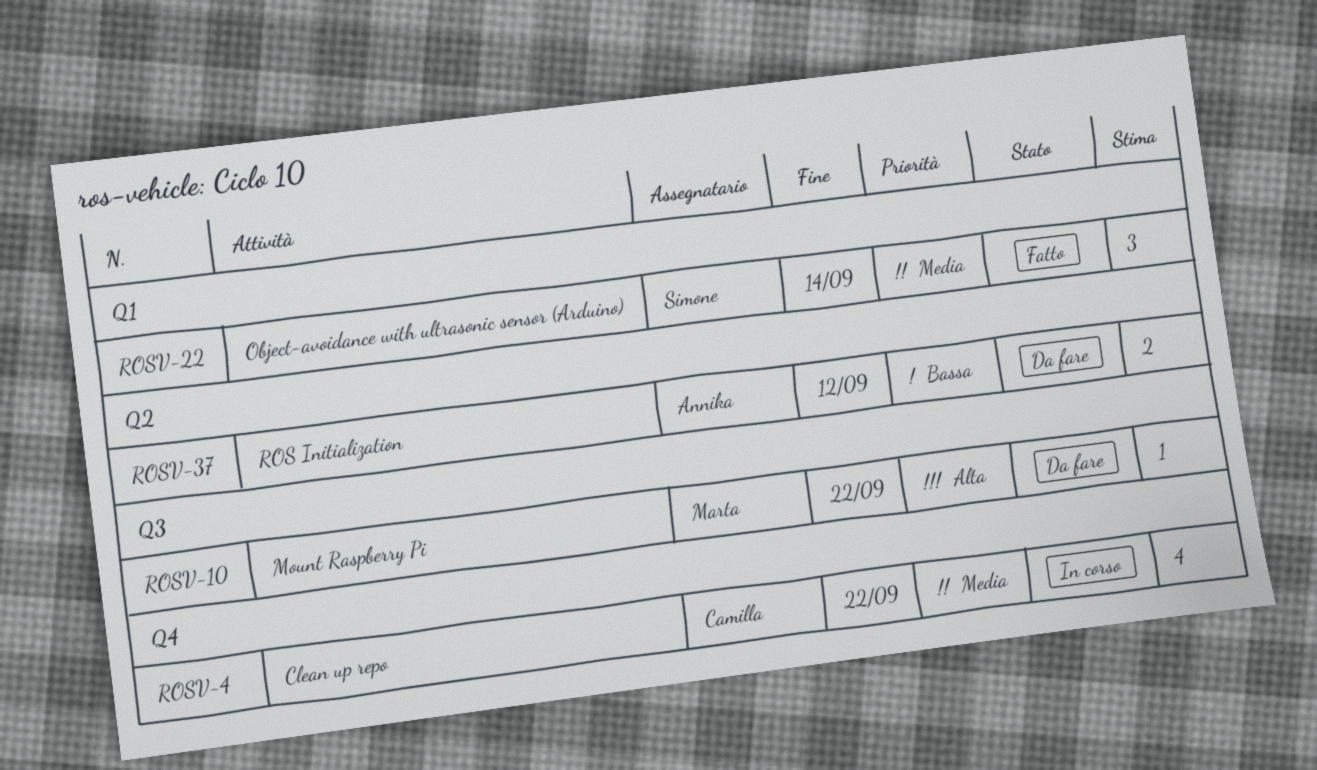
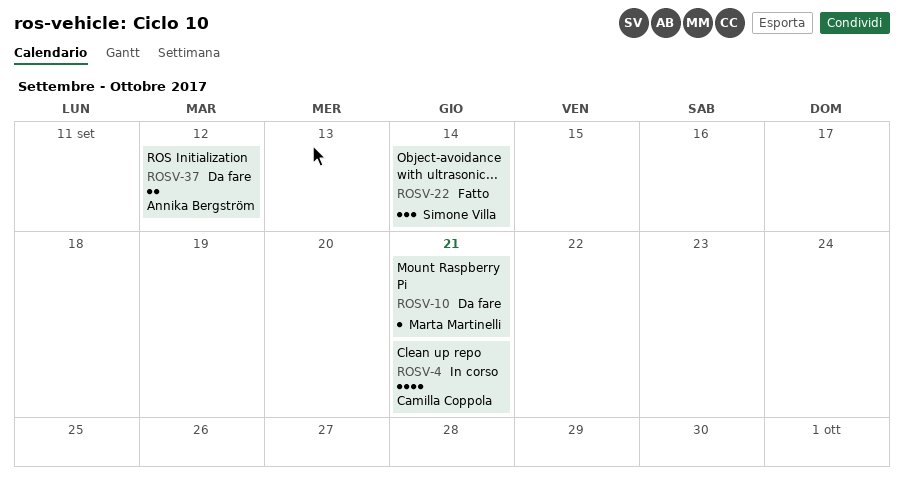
ROSV-4, due: Sep 22 -> Sep 21
ROSV-10, due: Sep 22 -> Sep 21

